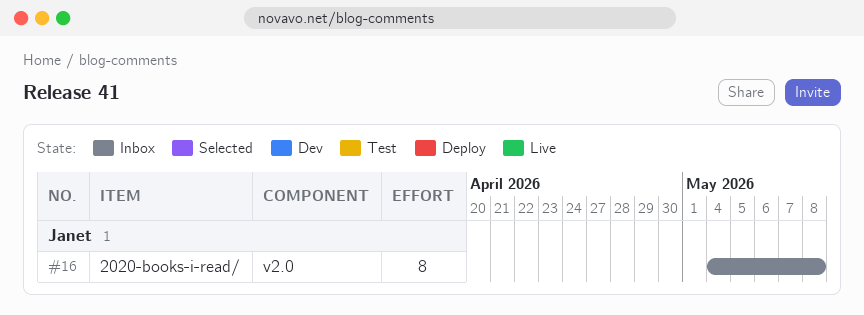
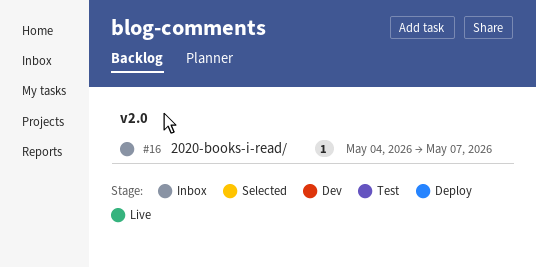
#16, estimate: 8 -> 1
#16, due: May 8 -> May 7

